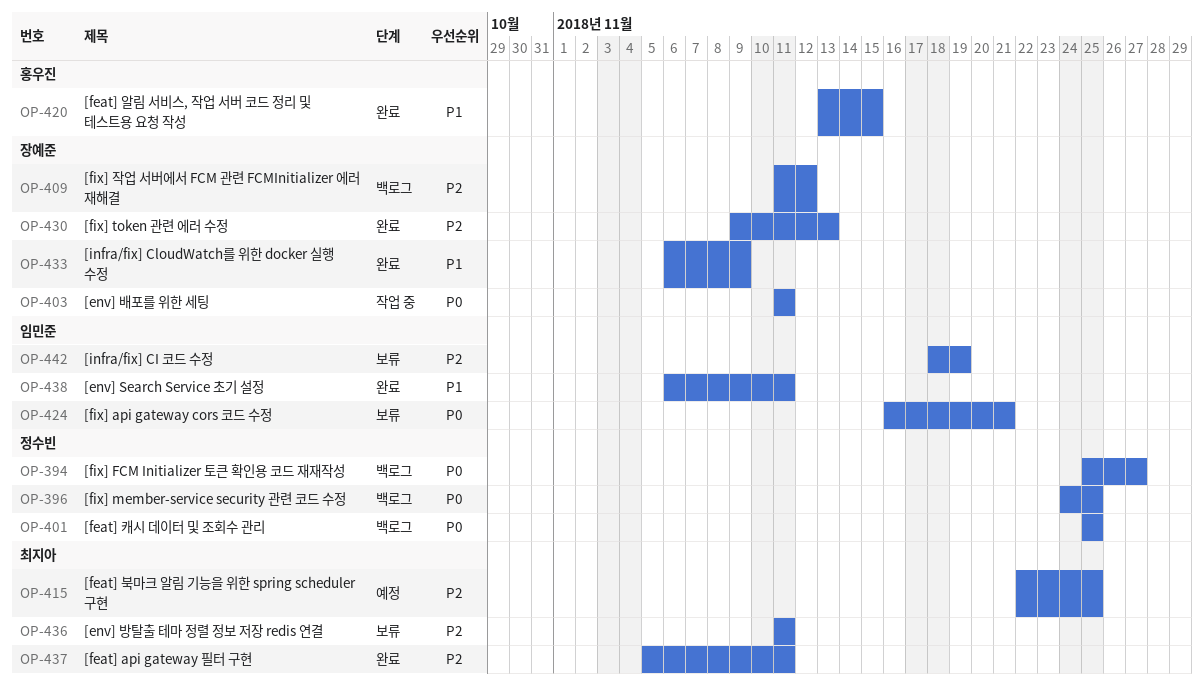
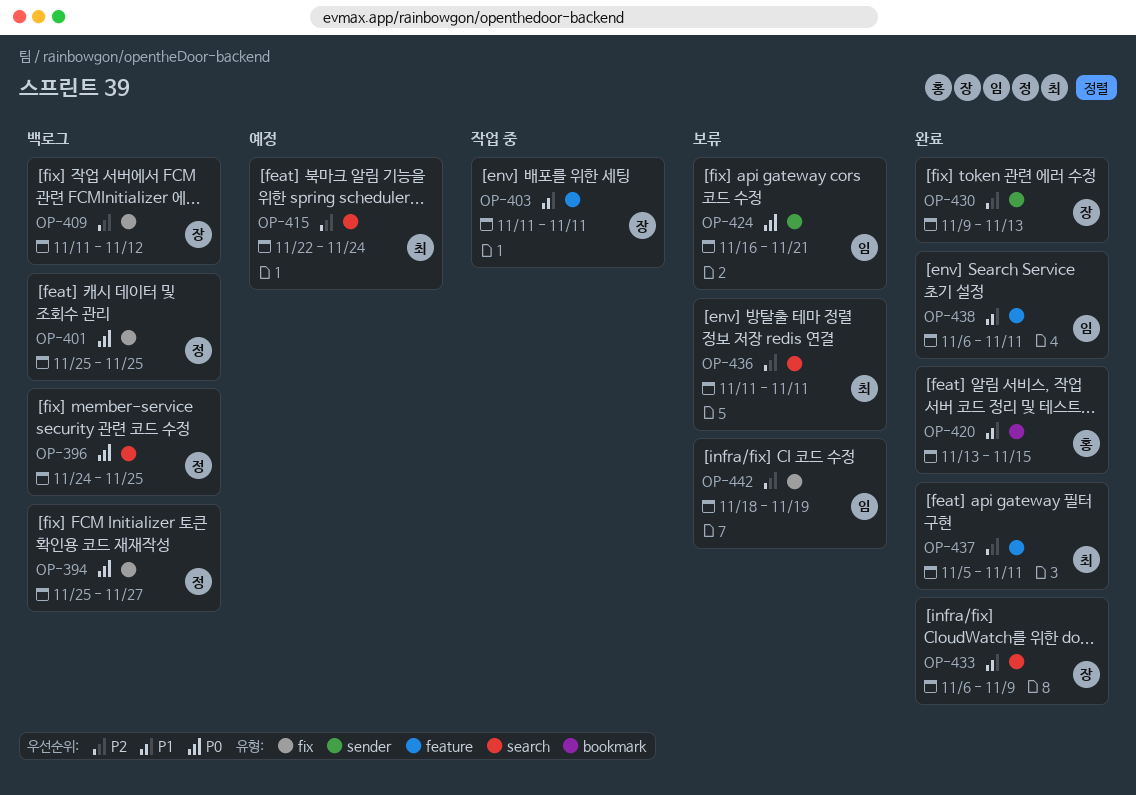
OP-403, priority: P0 -> P1
OP-415, due: Nov 25 -> Nov 24

